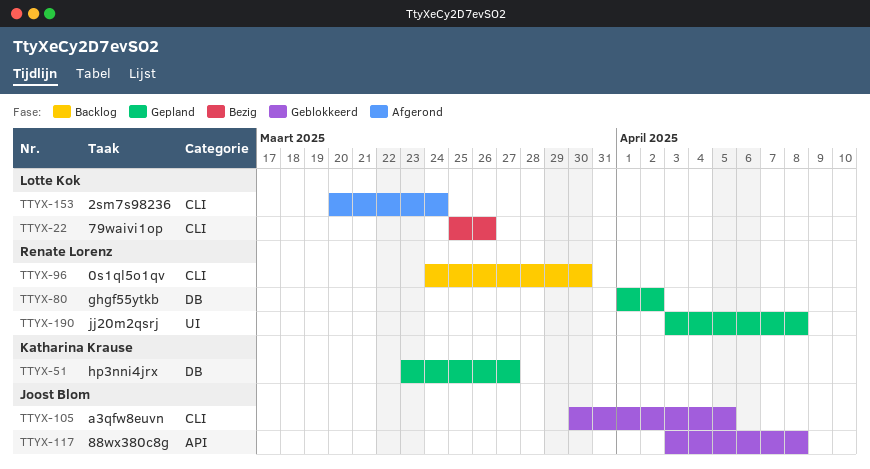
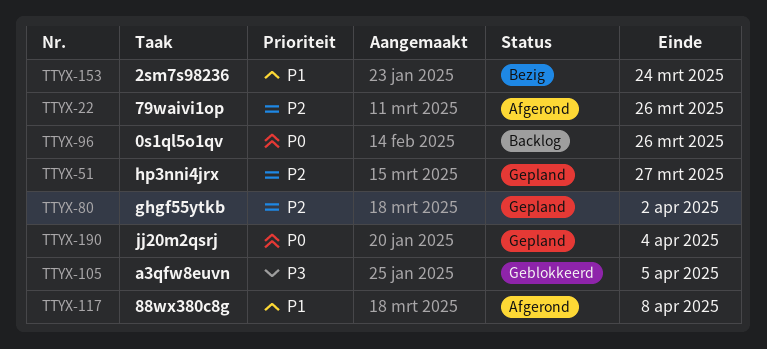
TTYX-22, status: Bezig -> Afgerond
TTYX-96, due: Mar 30 -> Mar 26
TTYX-117, status: Geblokkeerd -> Afgerond
TTYX-153, status: Afgerond -> Bezig
TTYX-190, due: Apr 8 -> Apr 4

